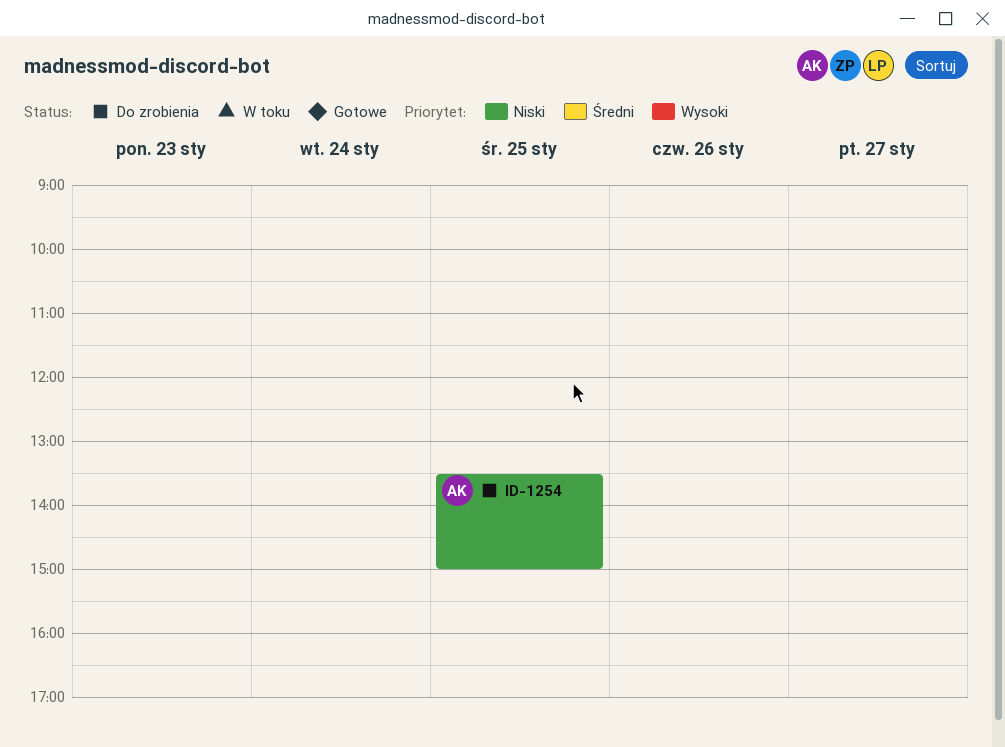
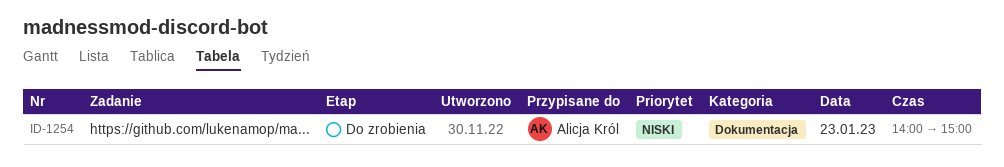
ID-1254, day: Jan 25 -> Jan 23
ID-1254, begins: 13:30 -> 14:00

